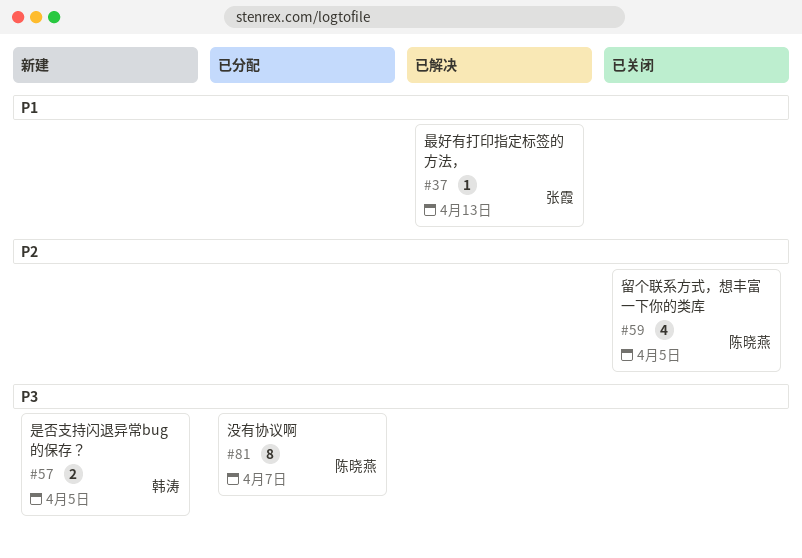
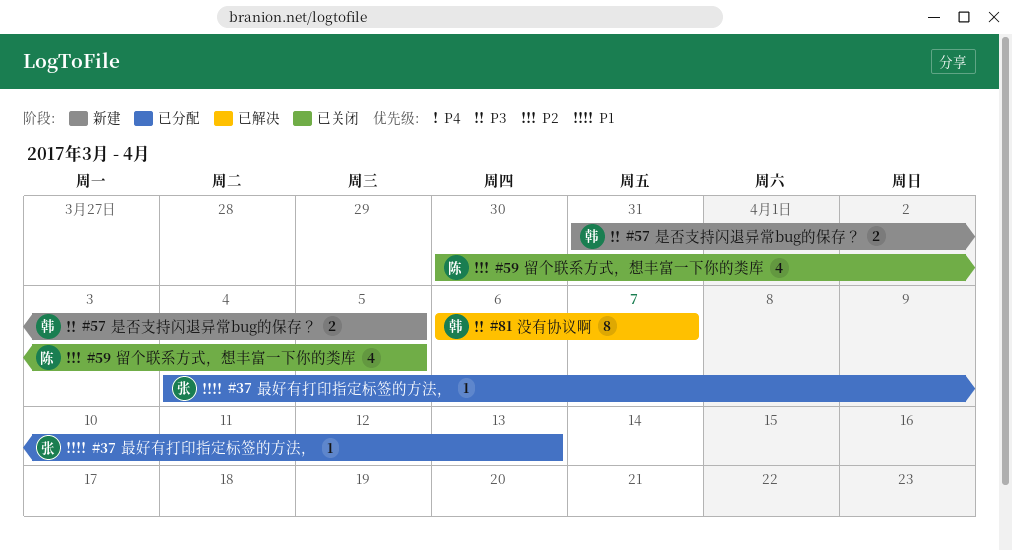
#37, status: 已解决 -> 已分配
#81, status: 已分配 -> 已解决
#81, owner: 陈晓燕 -> 韩涛

